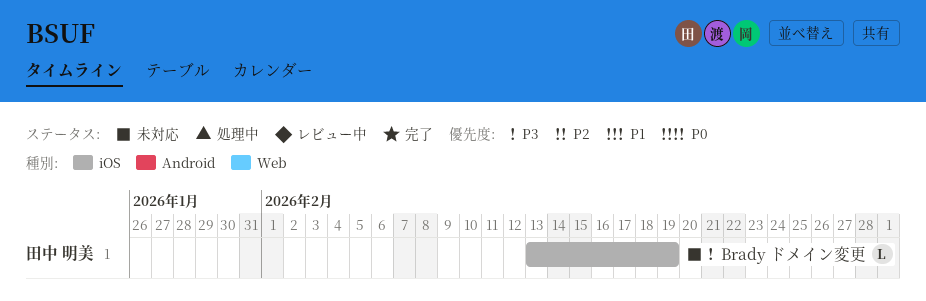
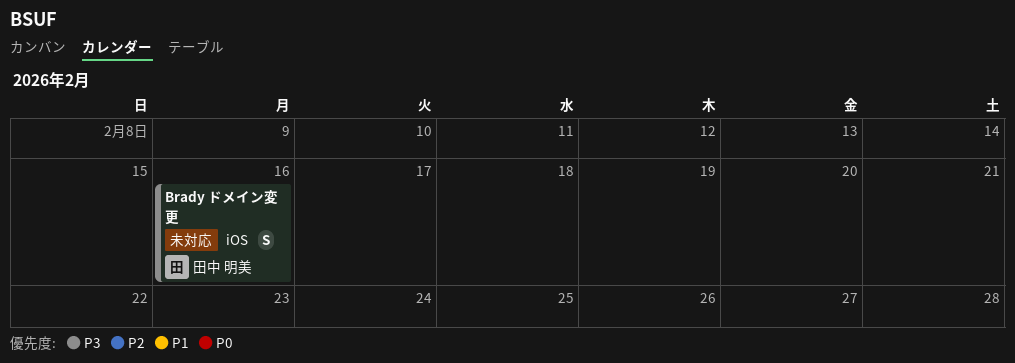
Brady ドメイン変更, estimate: L -> S
Brady ドメイン変更, due: Feb 19 -> Feb 16

